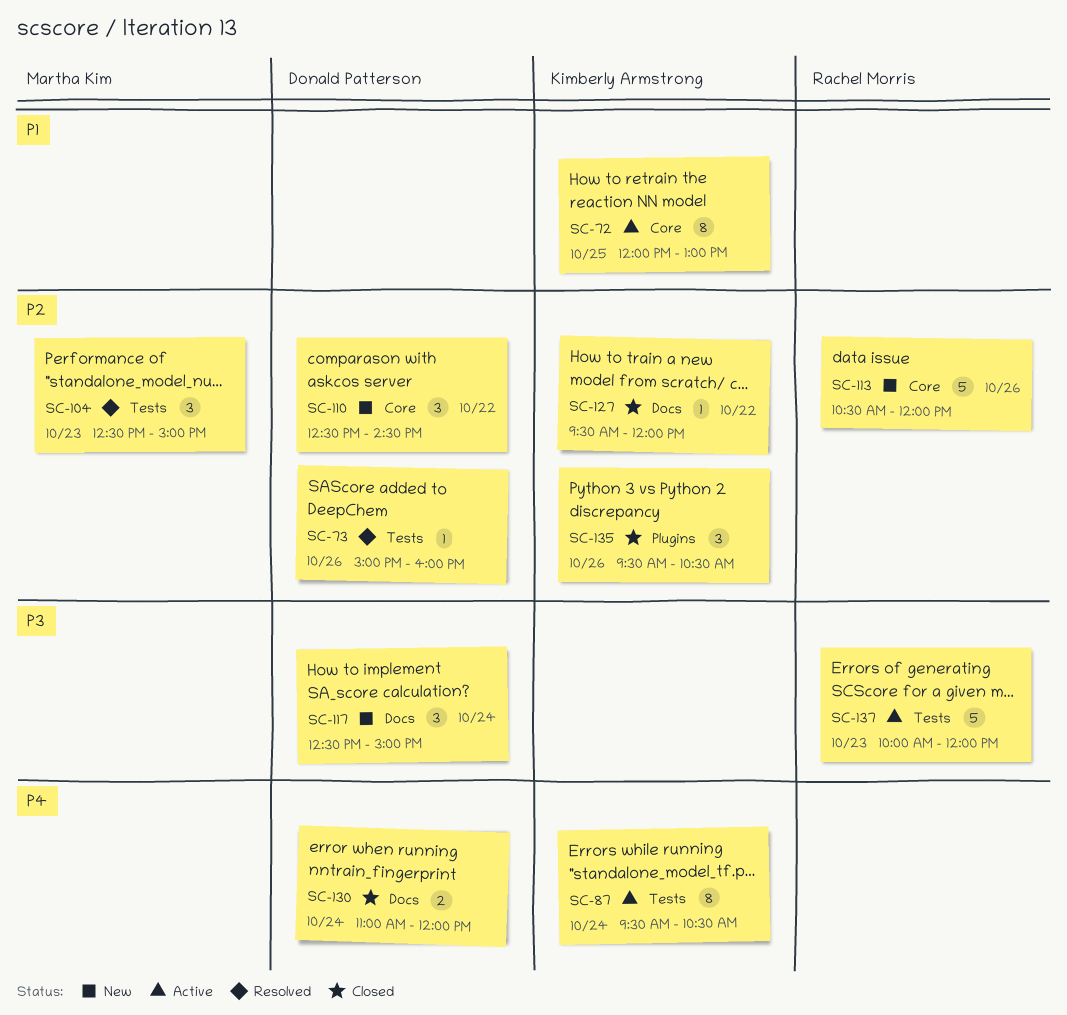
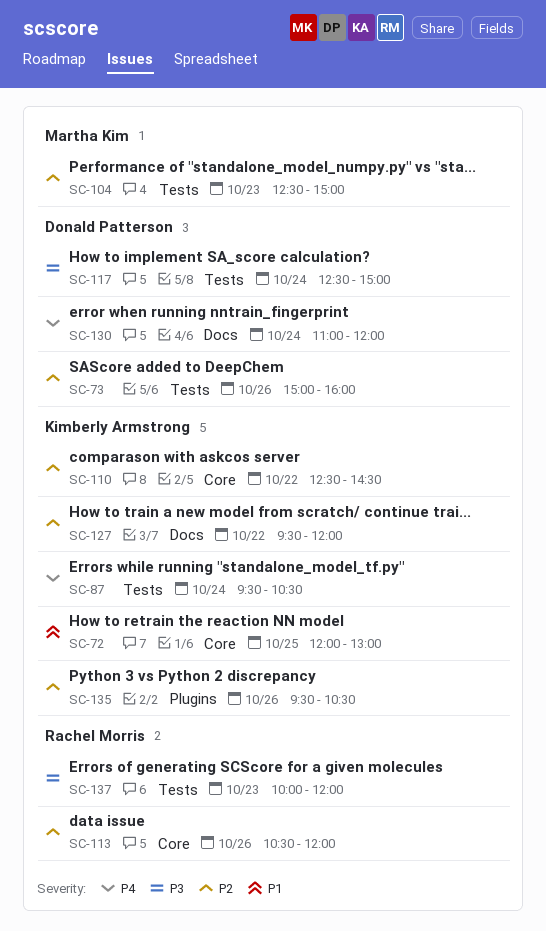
SC-110, owner: Donald Patterson -> Kimberly Armstrong
SC-117, label: Docs -> Tests

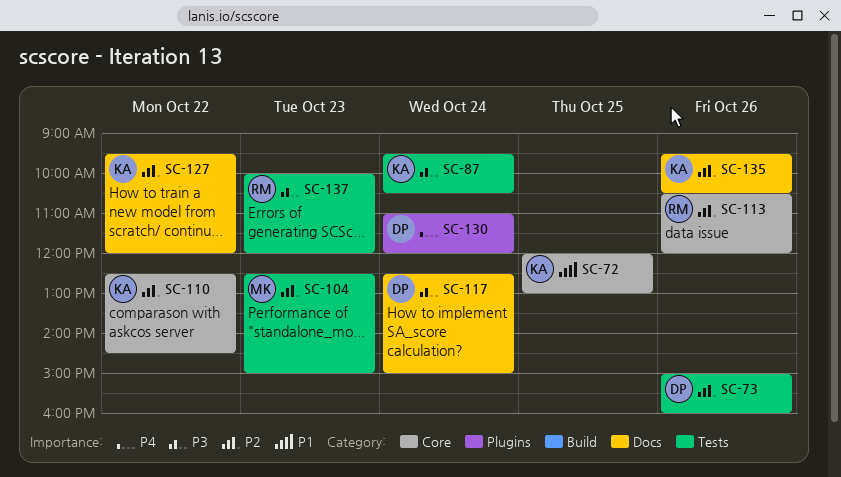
SC-87, priority: P4 -> P3
SC-117, label: Tests -> Docs
SC-130, label: Docs -> Plugins
SC-135, label: Plugins -> Docs

